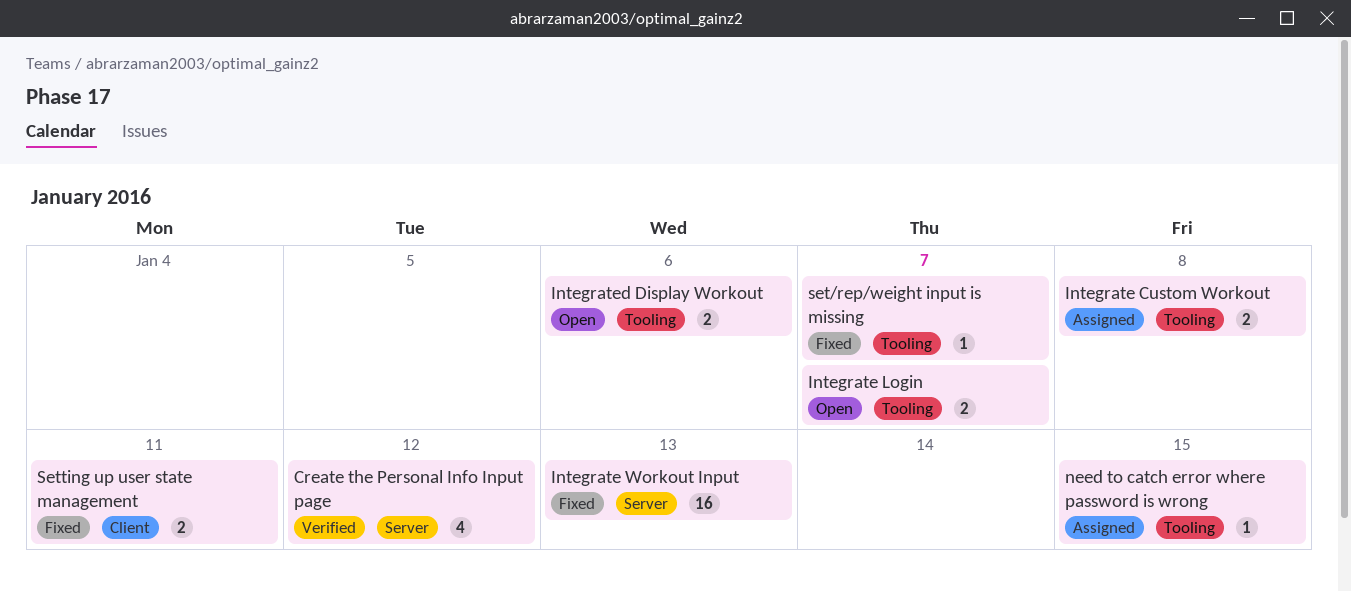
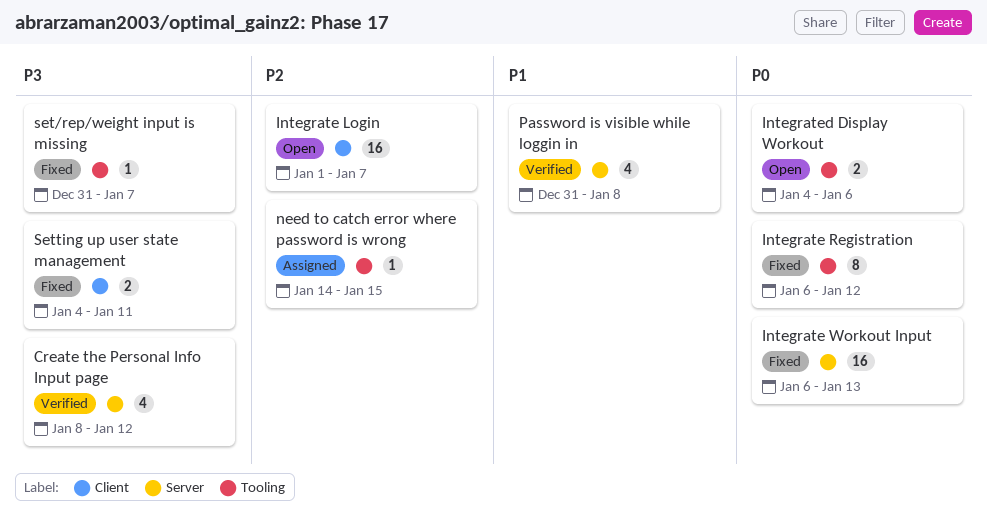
Integrate Custom Workout: present -> none
Integrate Login, label: Tooling -> Client
Integrate Login, estimate: 2 -> 16
Integrate Registration: none -> present
Password is visible while loggin in: none -> present

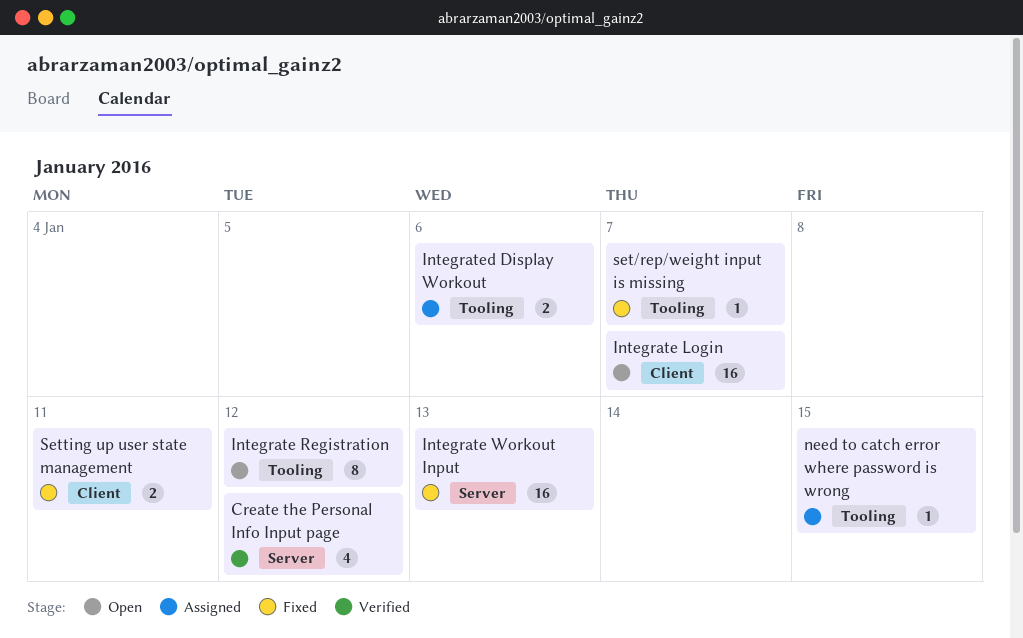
Integrate Registration, status: Fixed -> Open
Integrated Display Workout, status: Open -> Assigned
Password is visible while loggin in: present -> none

